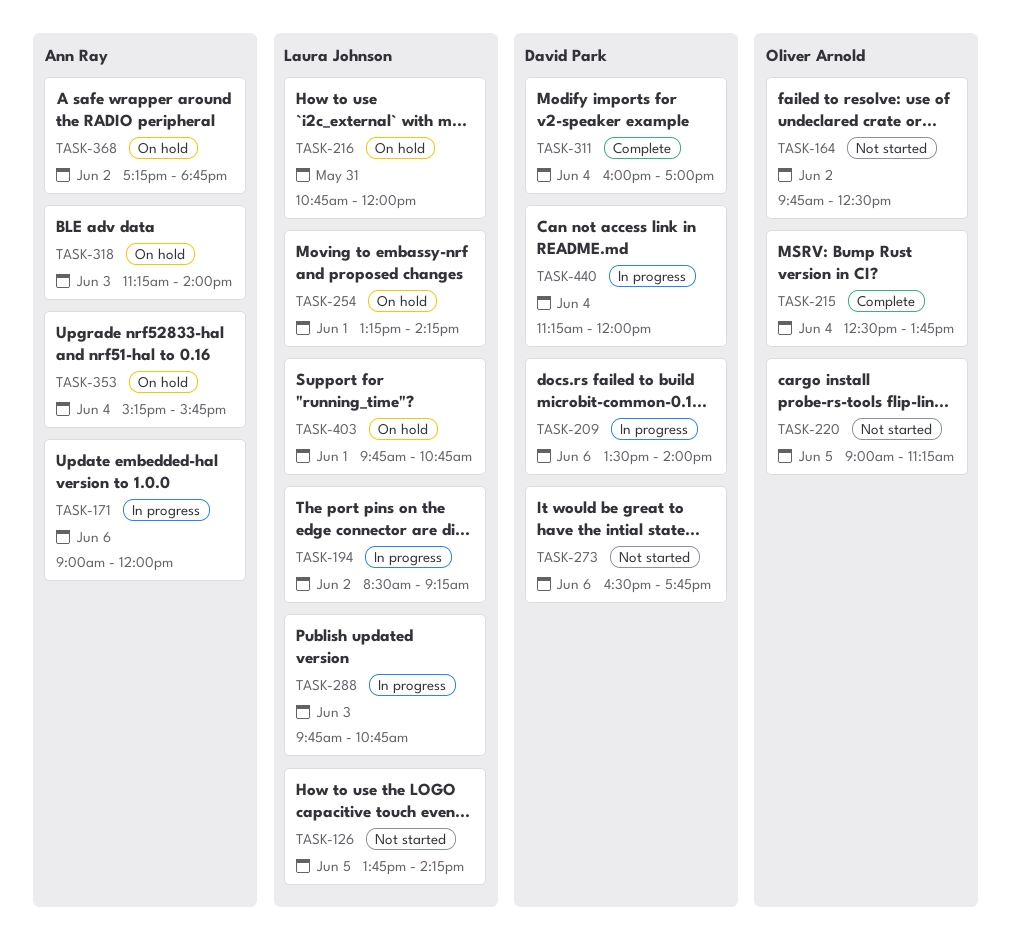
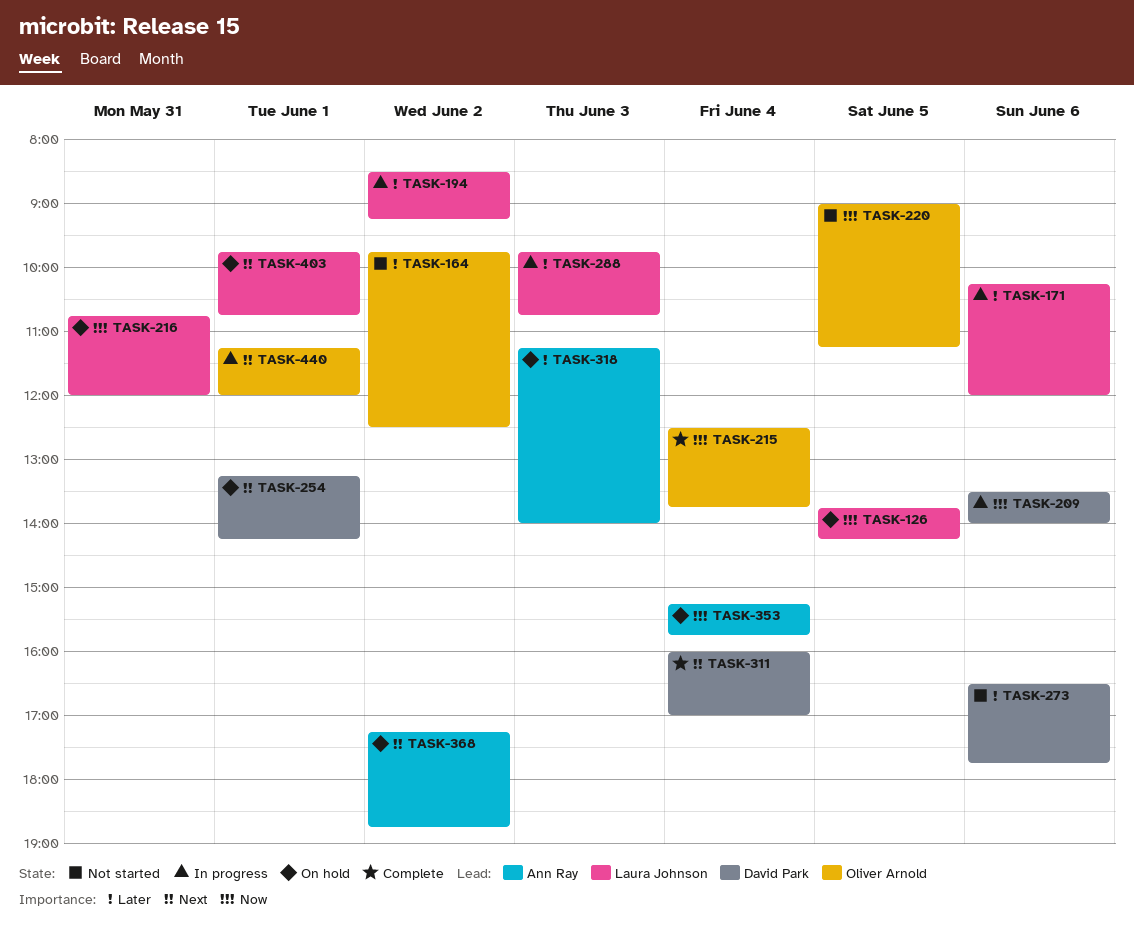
TASK-126, status: Not started -> On hold
TASK-171, owner: Ann Ray -> Laura Johnson
TASK-171, begins: 09:00 -> 10:15
TASK-254, owner: Laura Johnson -> David Park
TASK-440, owner: David Park -> Oliver Arnold
TASK-440, day: Jun 4 -> Jun 1

